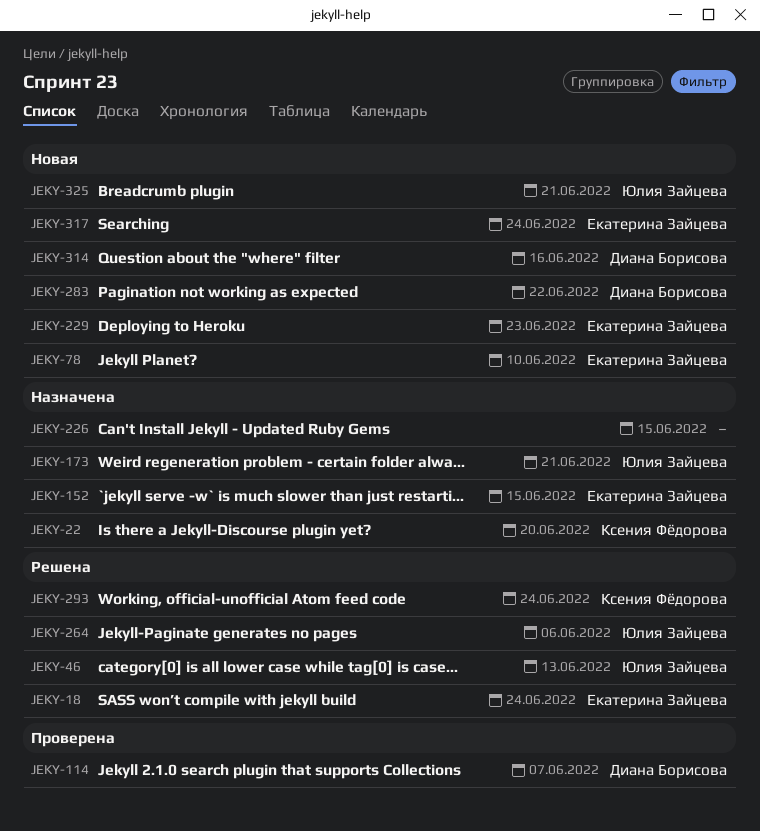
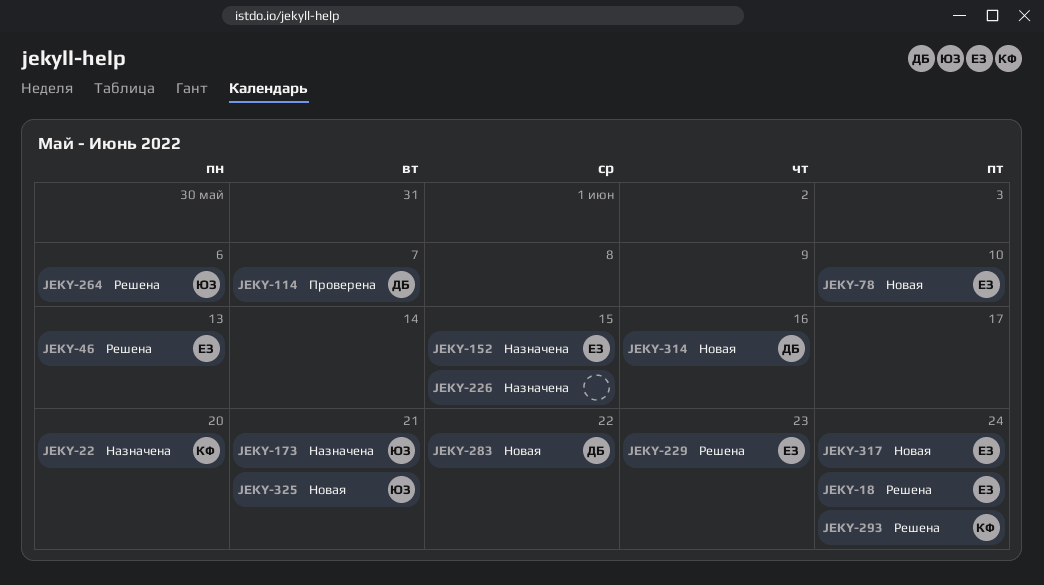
JEKY-46, owner: Юлия Зайцева -> Екатерина Зайцева
JEKY-229, status: Новая -> Решена

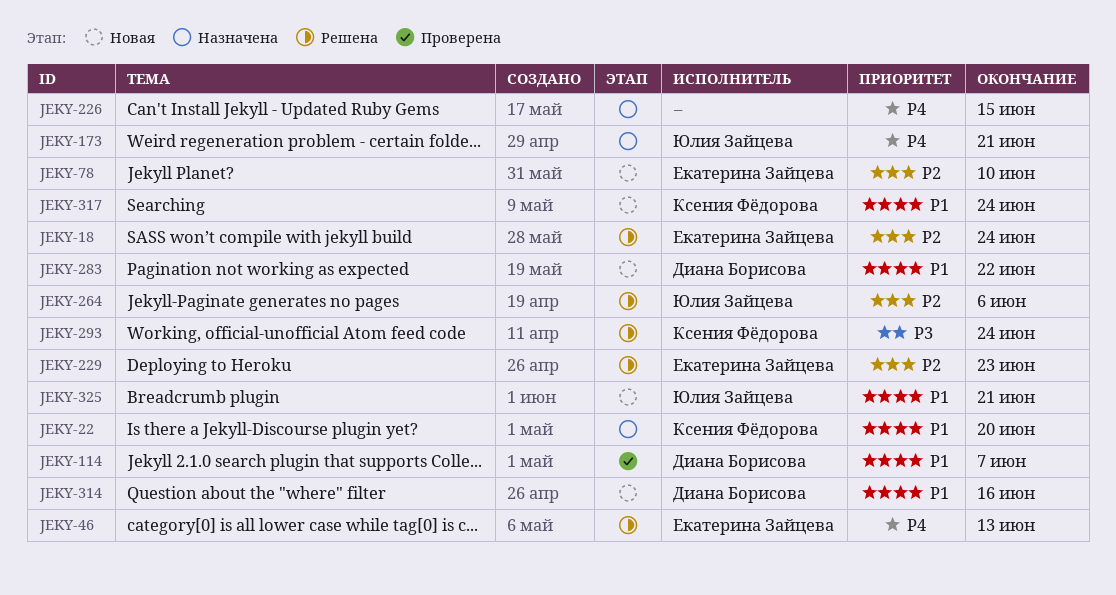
JEKY-152: present -> none
JEKY-317, owner: Екатерина Зайцева -> Ксения Фёдорова

